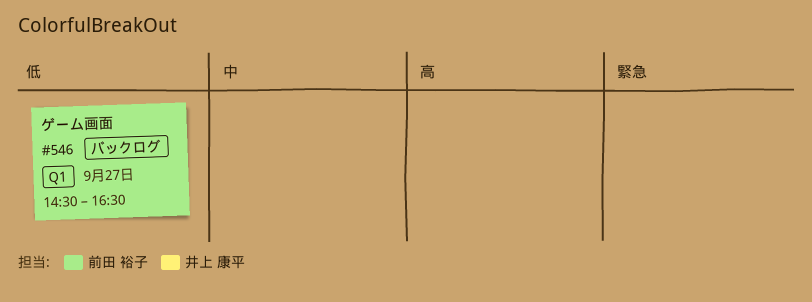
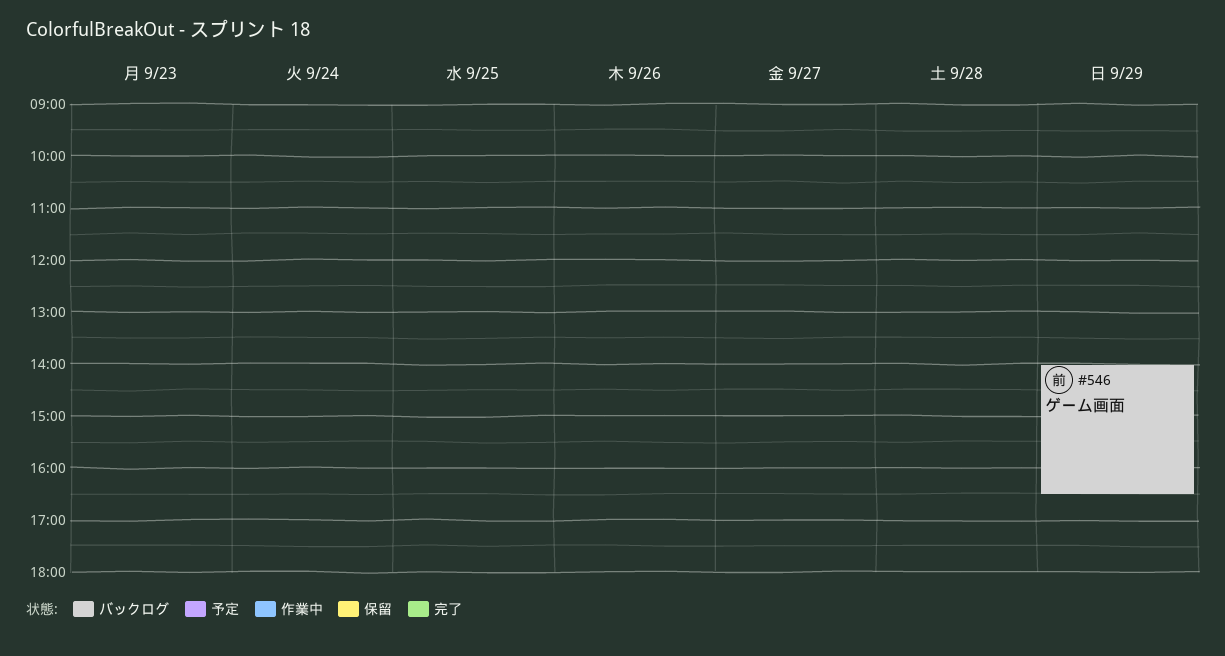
#546, day: Sep 27 -> Sep 29
#546, begins: 14:30 -> 14:00

